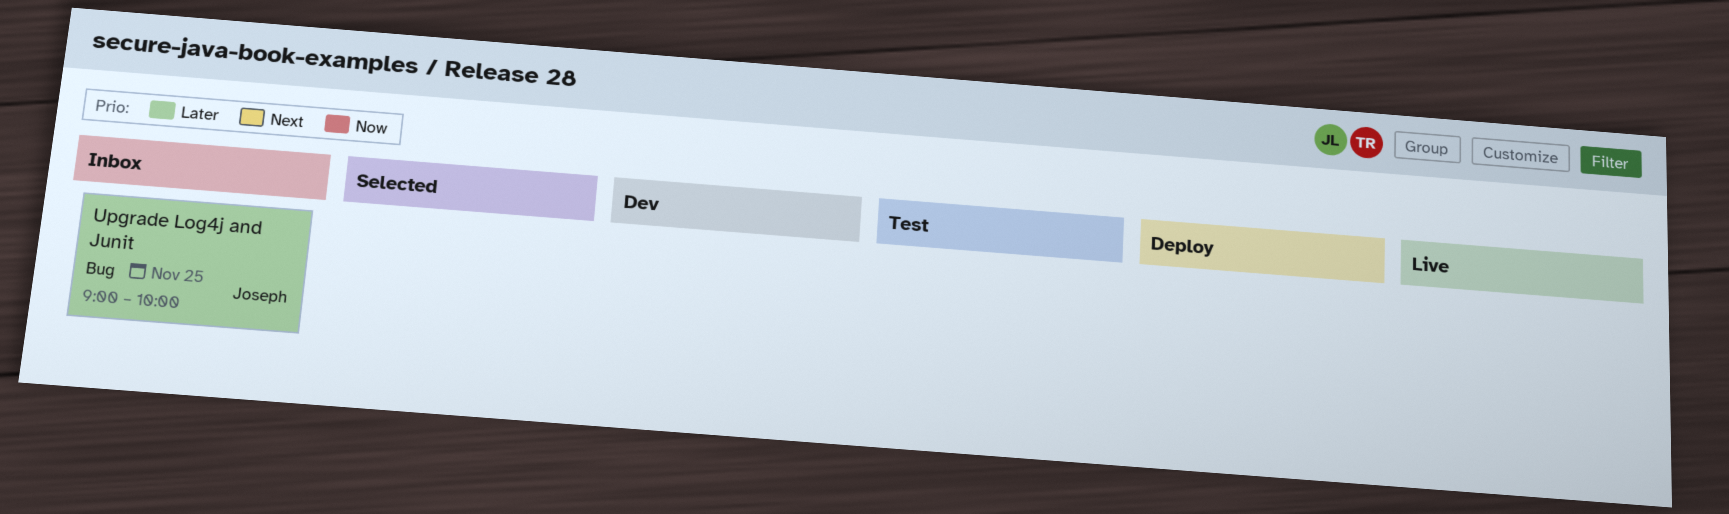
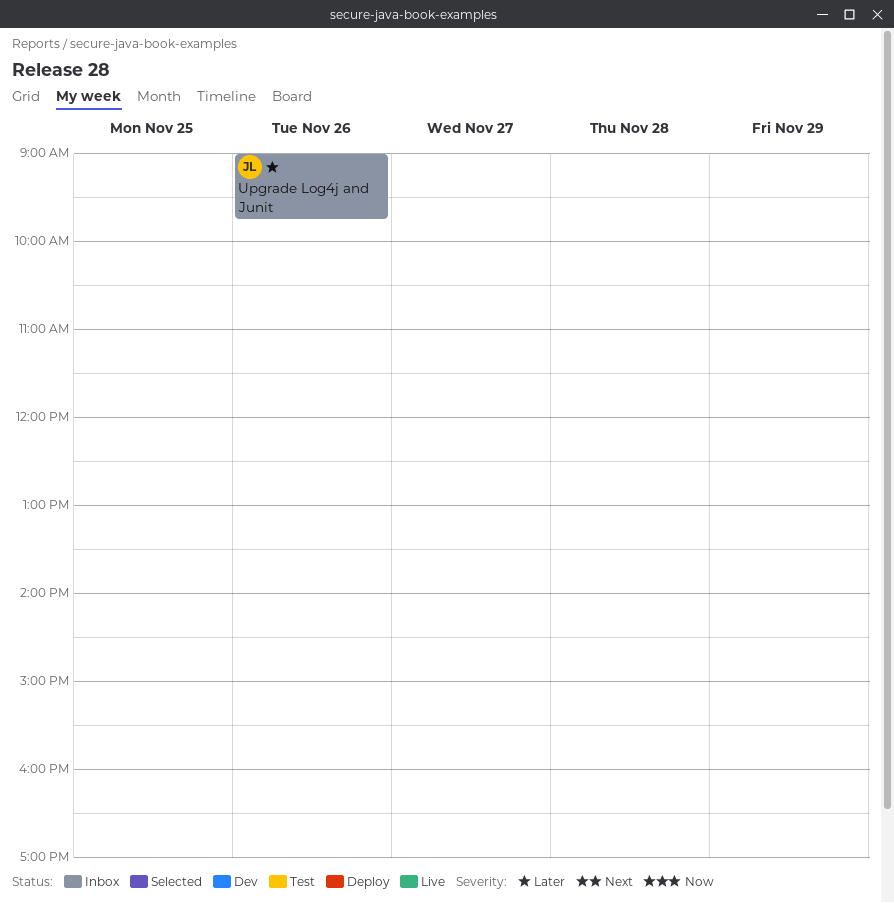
Upgrade Log4j and Junit, day: Nov 25 -> Nov 26
Upgrade Log4j and Junit, ends: 10:00 -> 09:45

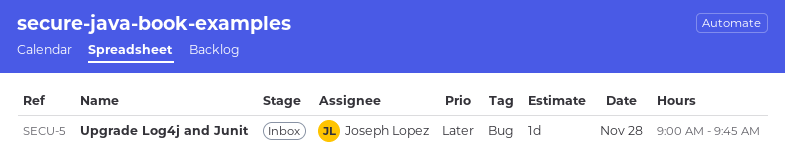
Upgrade Log4j and Junit, day: Nov 26 -> Nov 28

